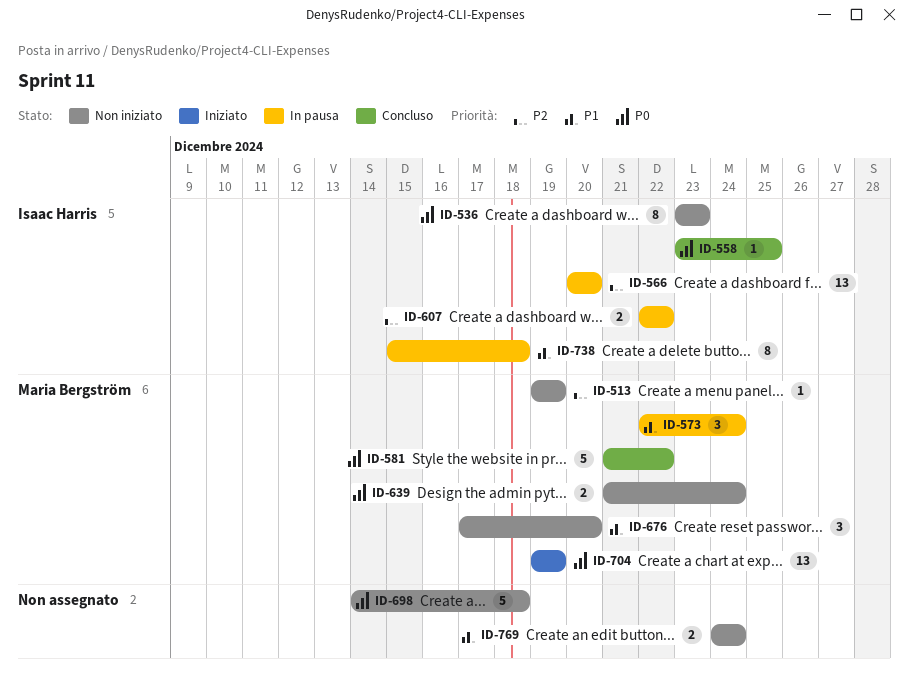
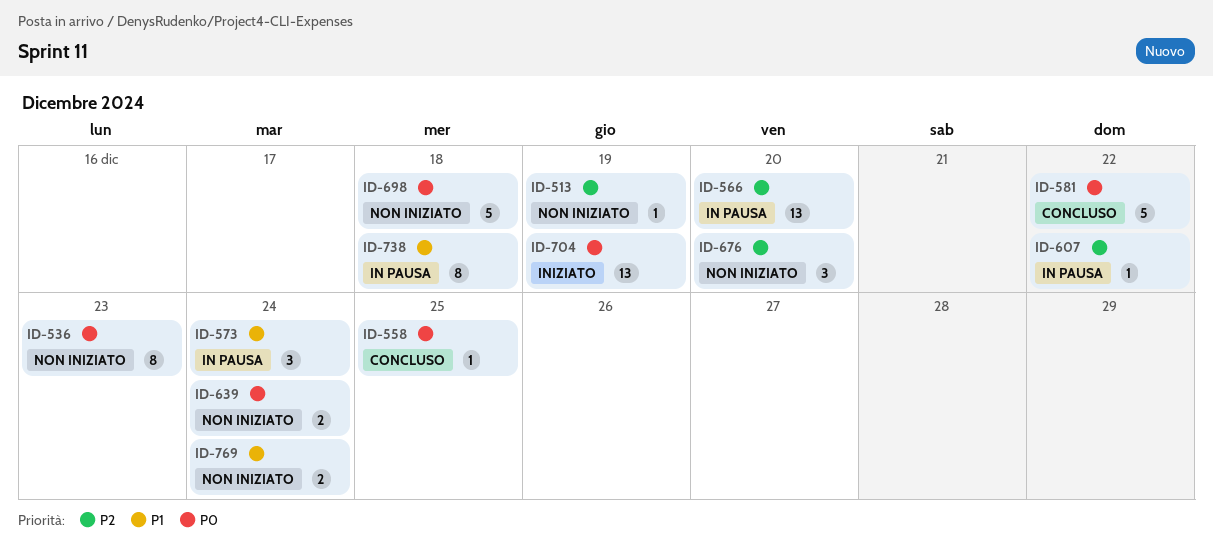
ID-607, estimate: 2 -> 1
ID-676, priority: P1 -> P2

